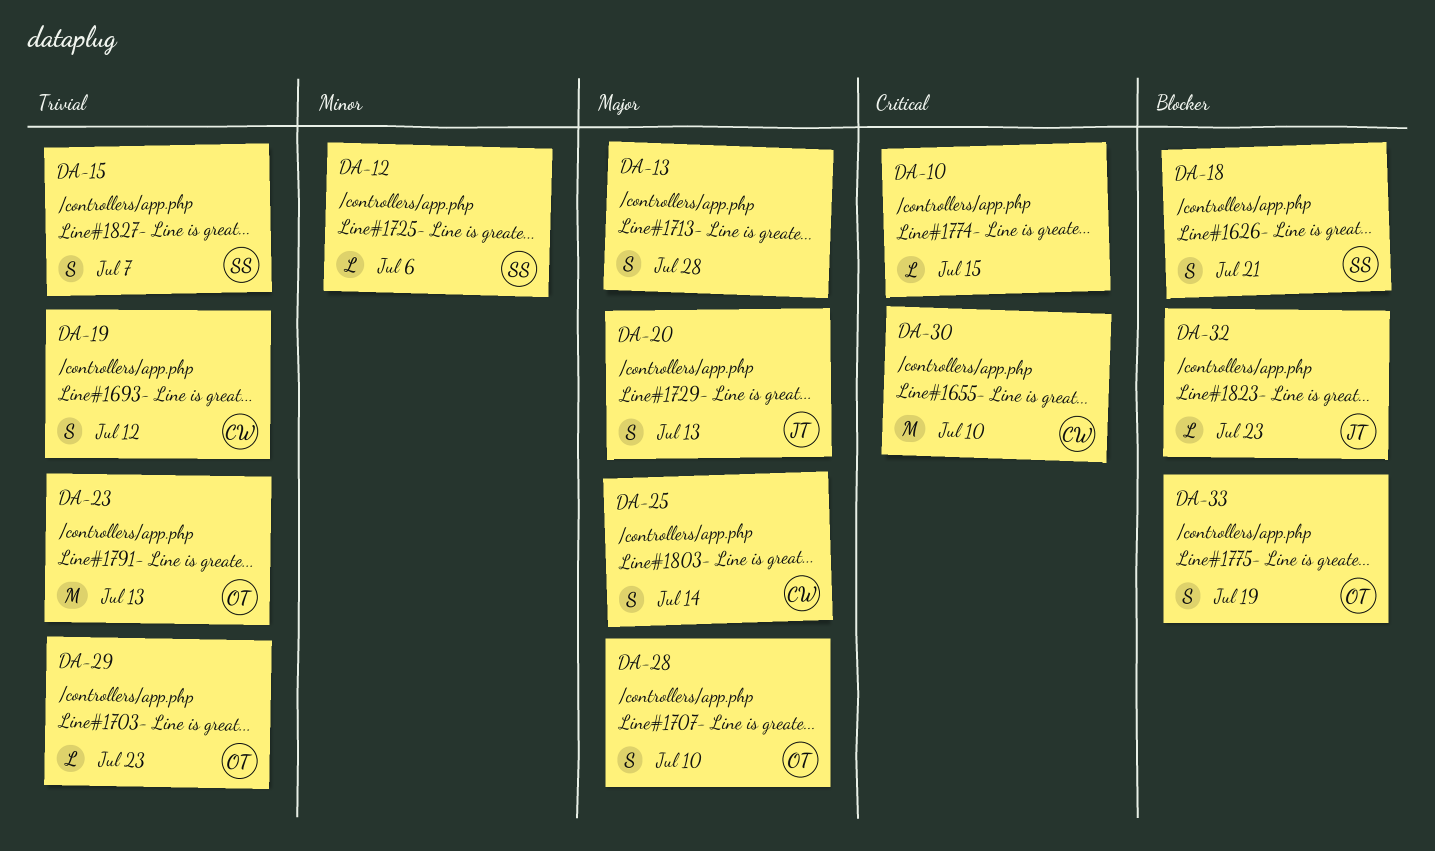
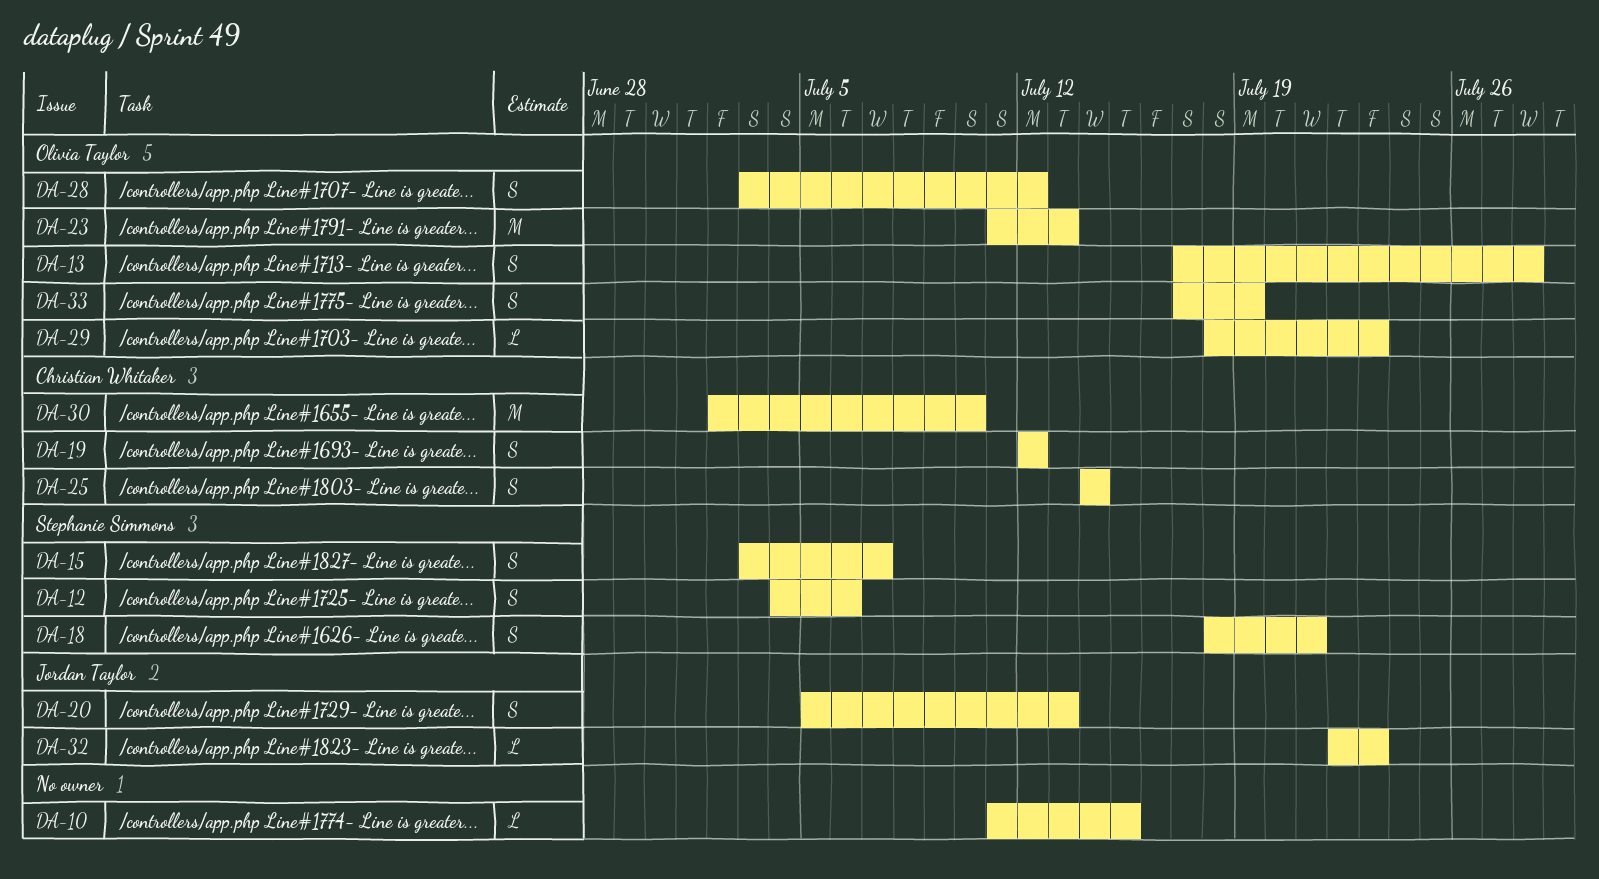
DA-12, estimate: L -> S
DA-13, owner: none -> Olivia Taylor
DA-28, due: Jul 10 -> Jul 12

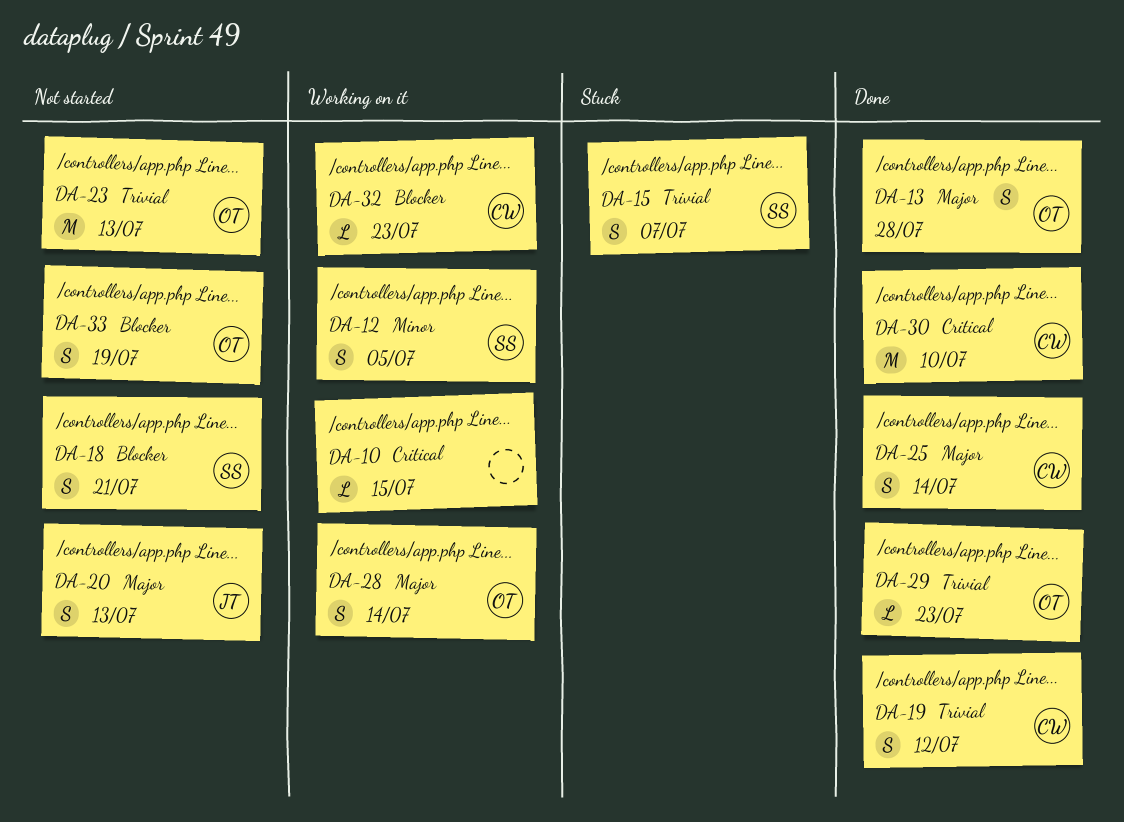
DA-12, due: Jul 6 -> Jul 5
DA-28, due: Jul 12 -> Jul 14
DA-32, owner: Jordan Taylor -> Christian Whitaker

